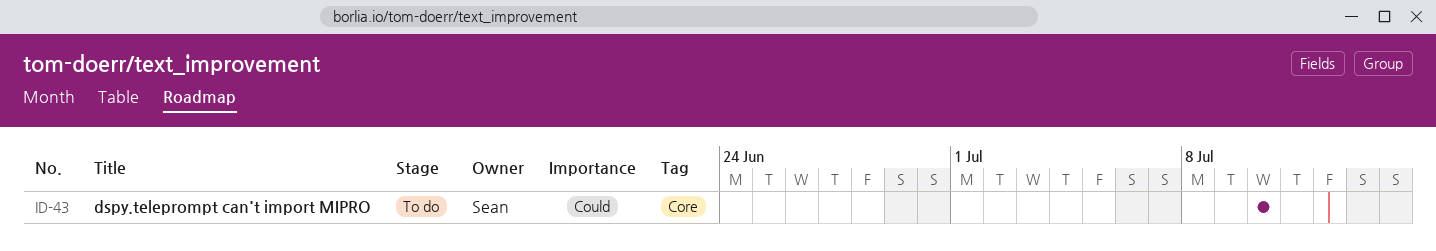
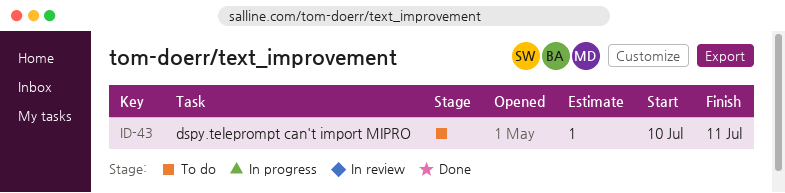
ID-43, due: Jul 10 -> Jul 11

